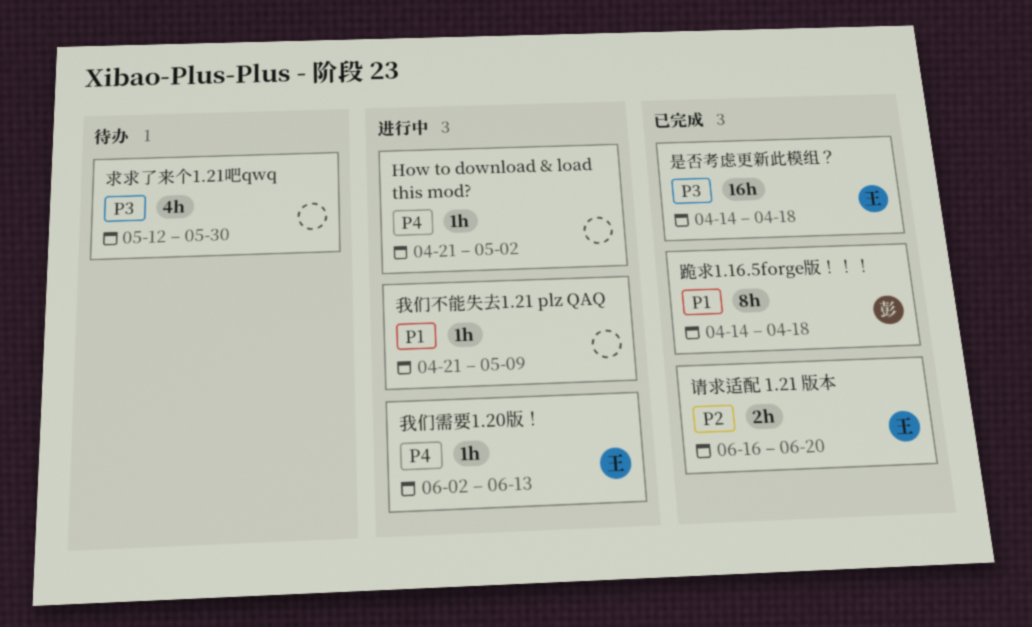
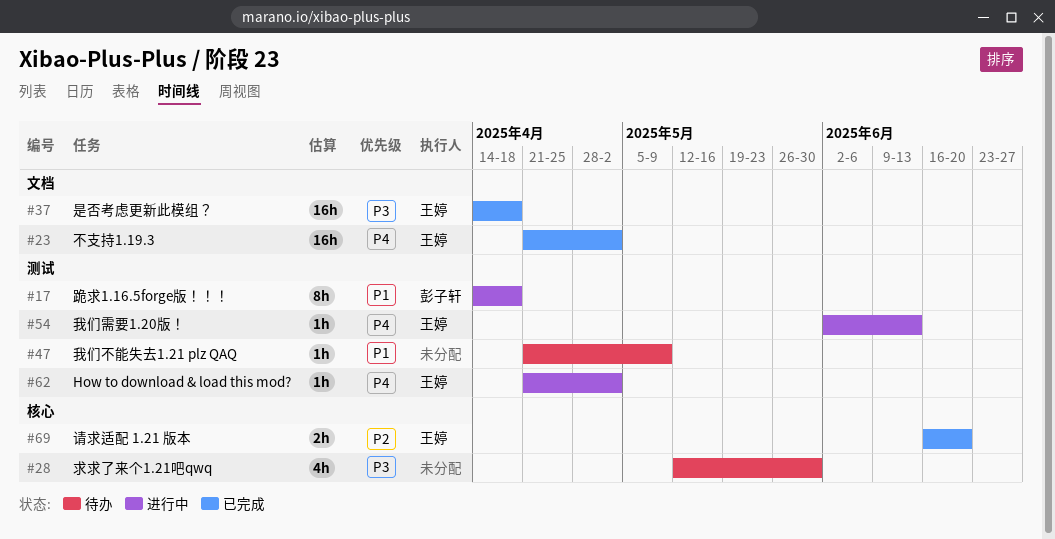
How to download & load this mod?, owner: none -> 王婷
不支持1.19.3: none -> present
我们不能失去1.21 plz QAQ, status: 进行中 -> 待办
跪求1.16.5forge版！！！, status: 已完成 -> 进行中

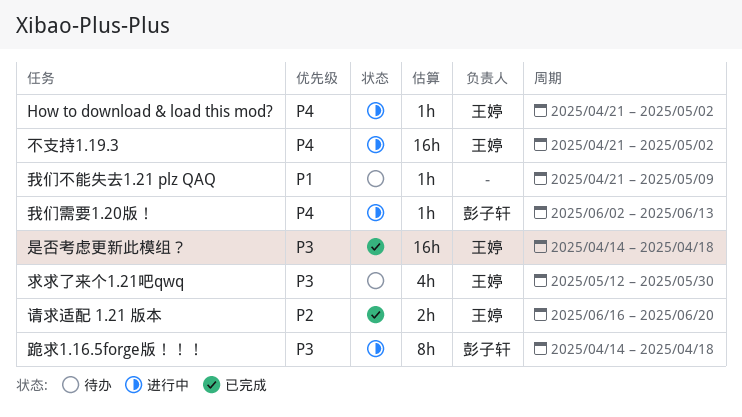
不支持1.19.3, status: 已完成 -> 进行中
我们需要1.20版！, owner: 王婷 -> 彭子轩
求求了来个1.21吧qwq, owner: none -> 王婷
跪求1.16.5forge版！！！, priority: P1 -> P3

